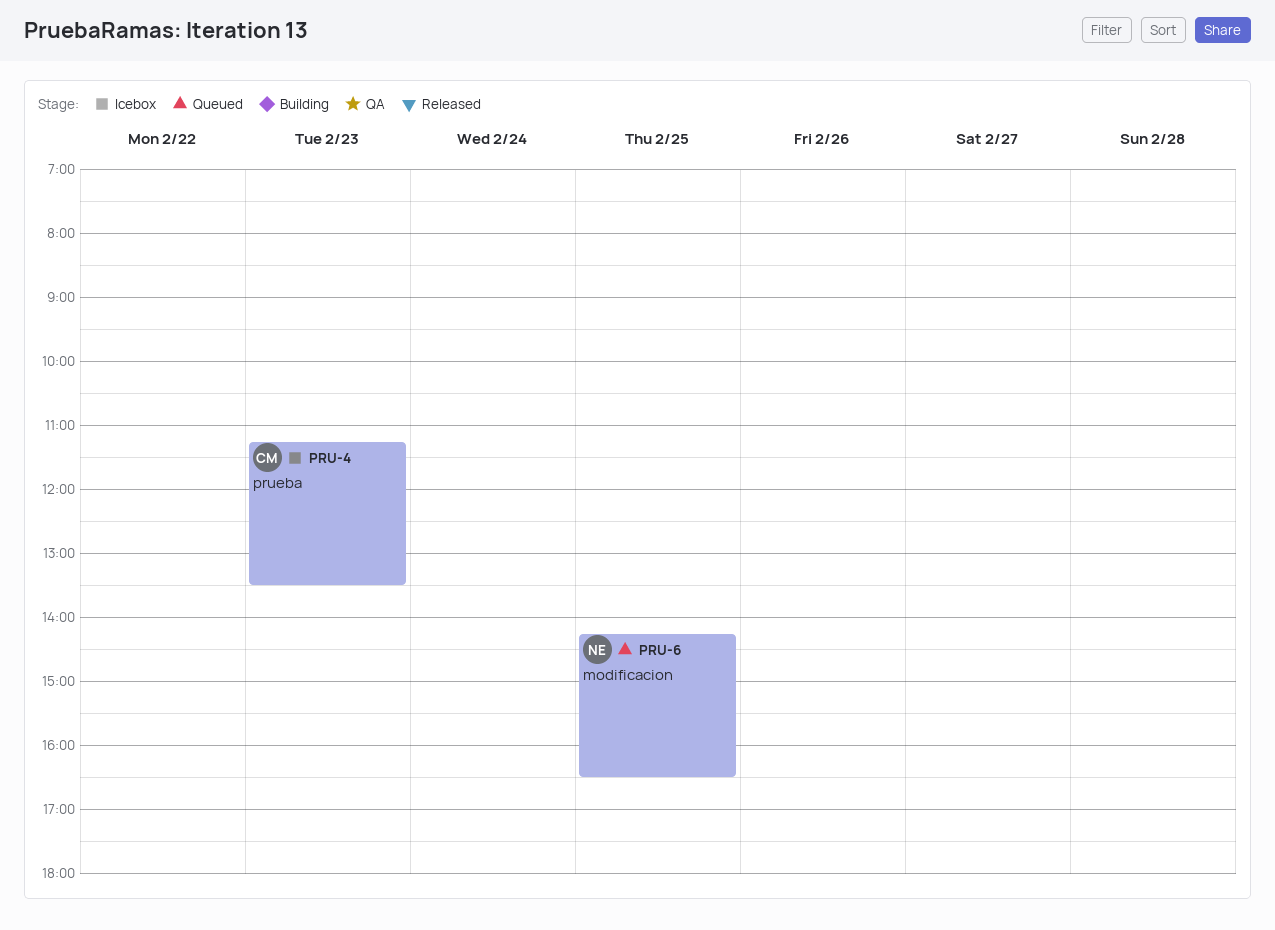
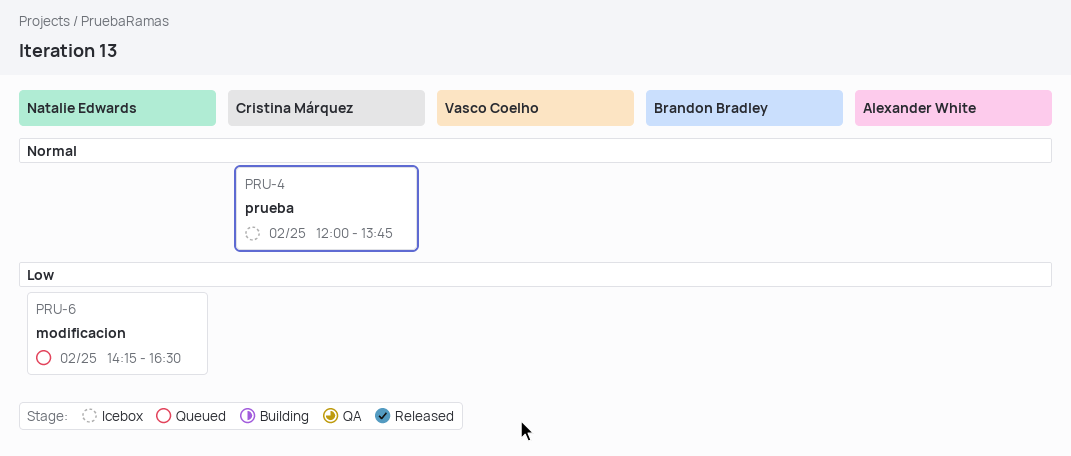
PRU-4, day: Feb 23 -> Feb 25
PRU-4, begins: 11:15 -> 12:00
PRU-4, ends: 13:30 -> 13:45

